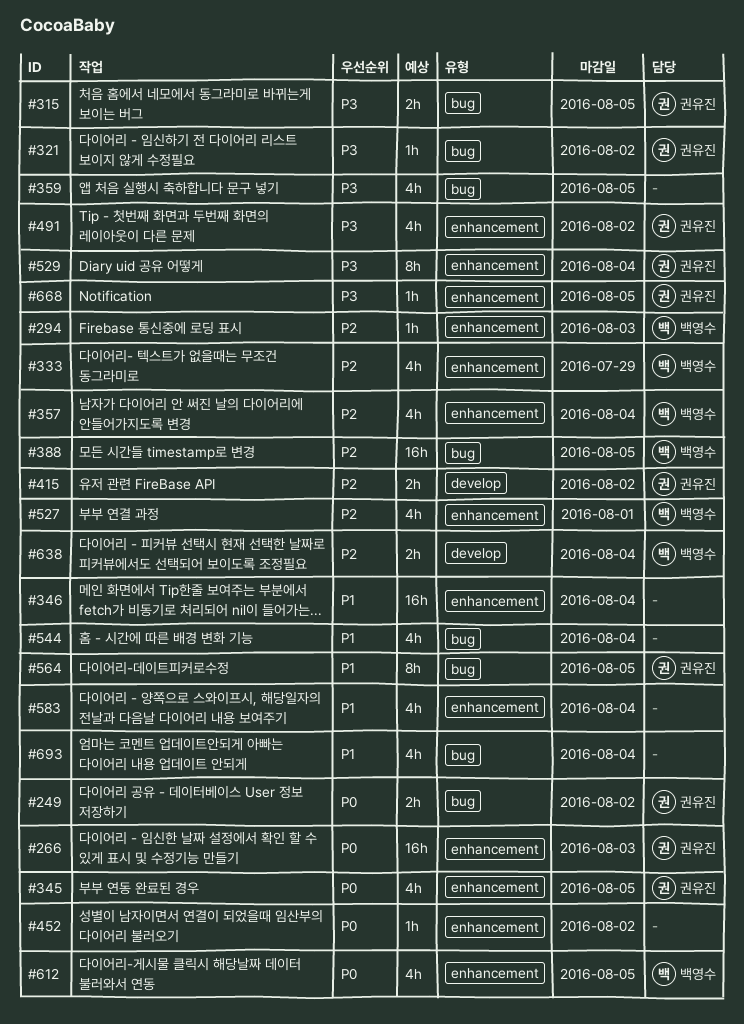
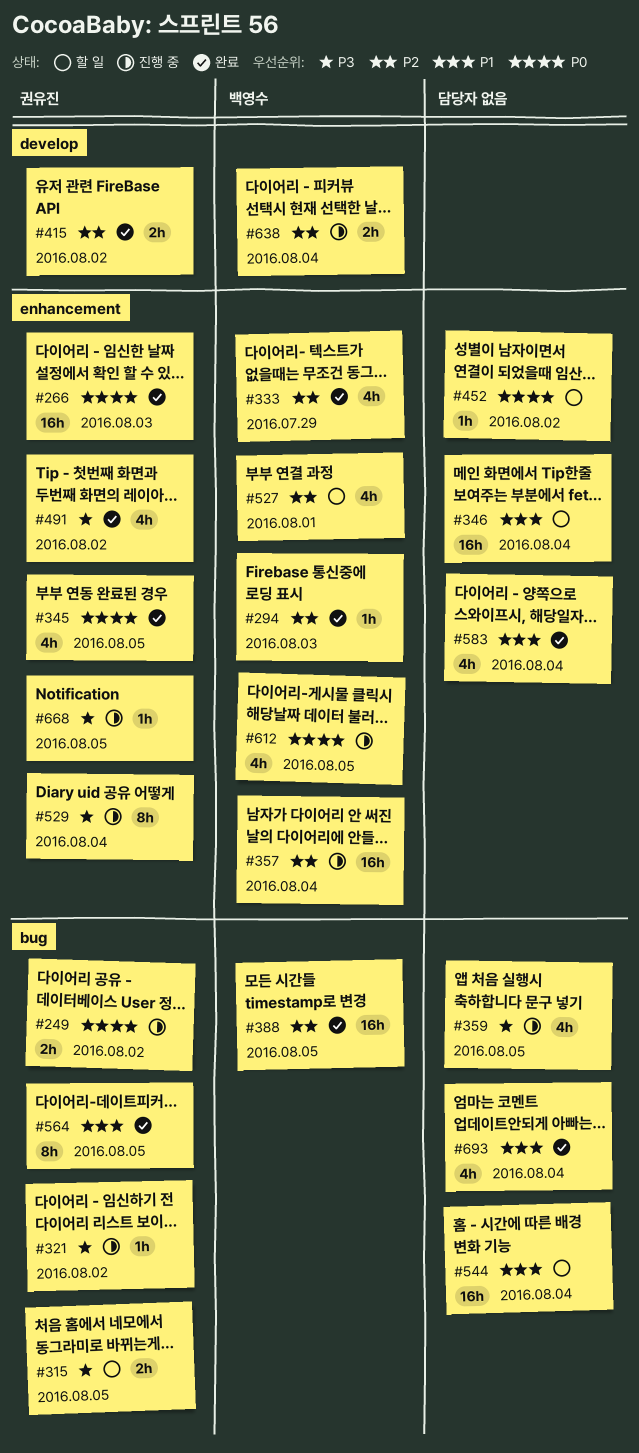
#357, estimate: 4h -> 16h
#544, estimate: 4h -> 16h

